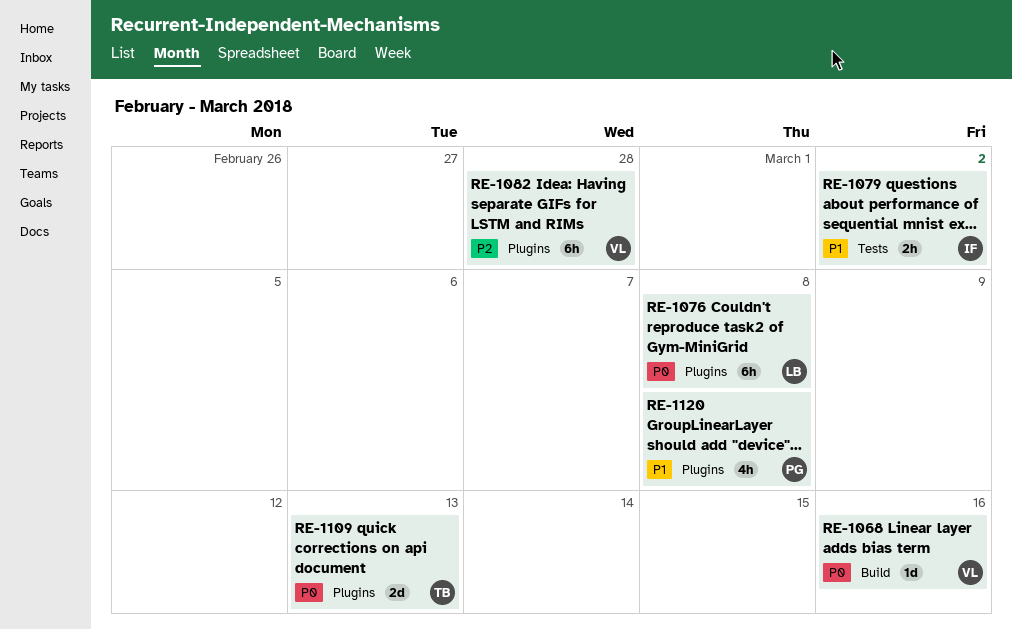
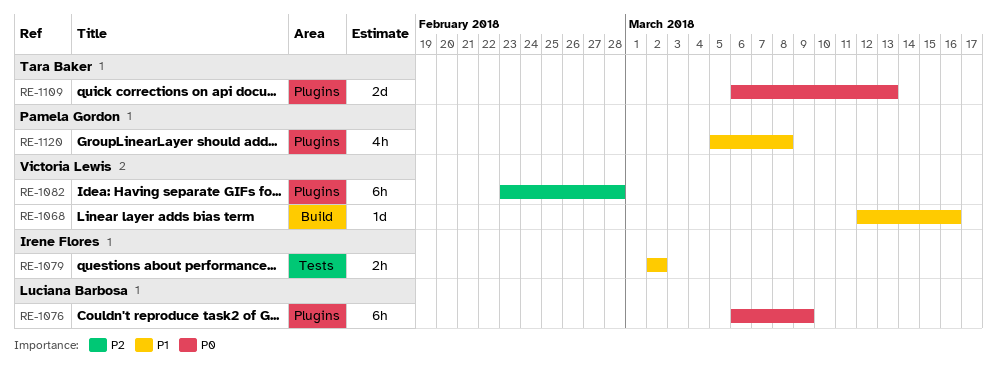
RE-1068, priority: P0 -> P1
RE-1076, due: Mar 8 -> Mar 9

